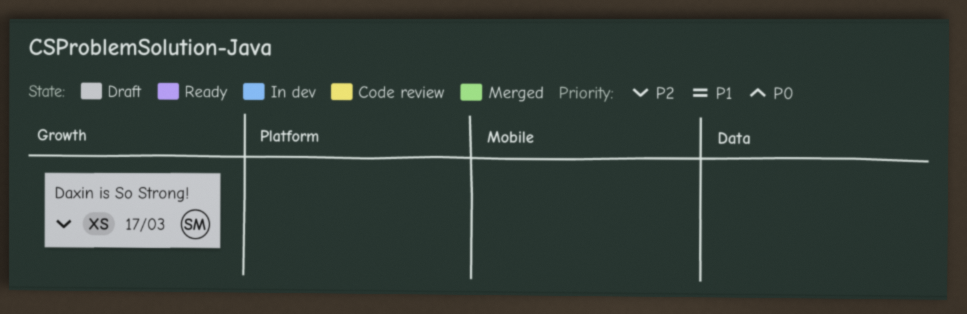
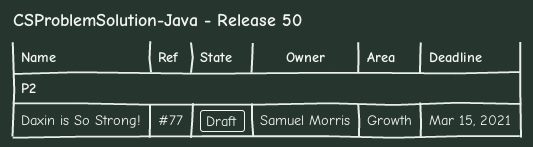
Daxin is So Strong!, due: Mar 17 -> Mar 15

